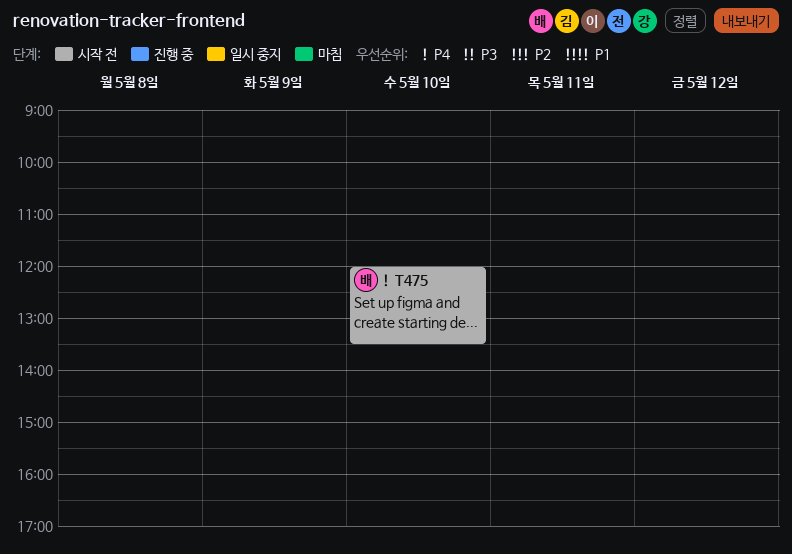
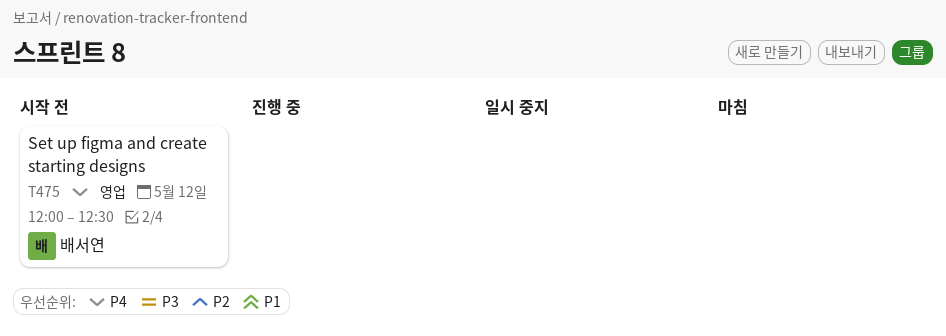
T475, day: May 10 -> May 12
T475, ends: 13:30 -> 12:30

